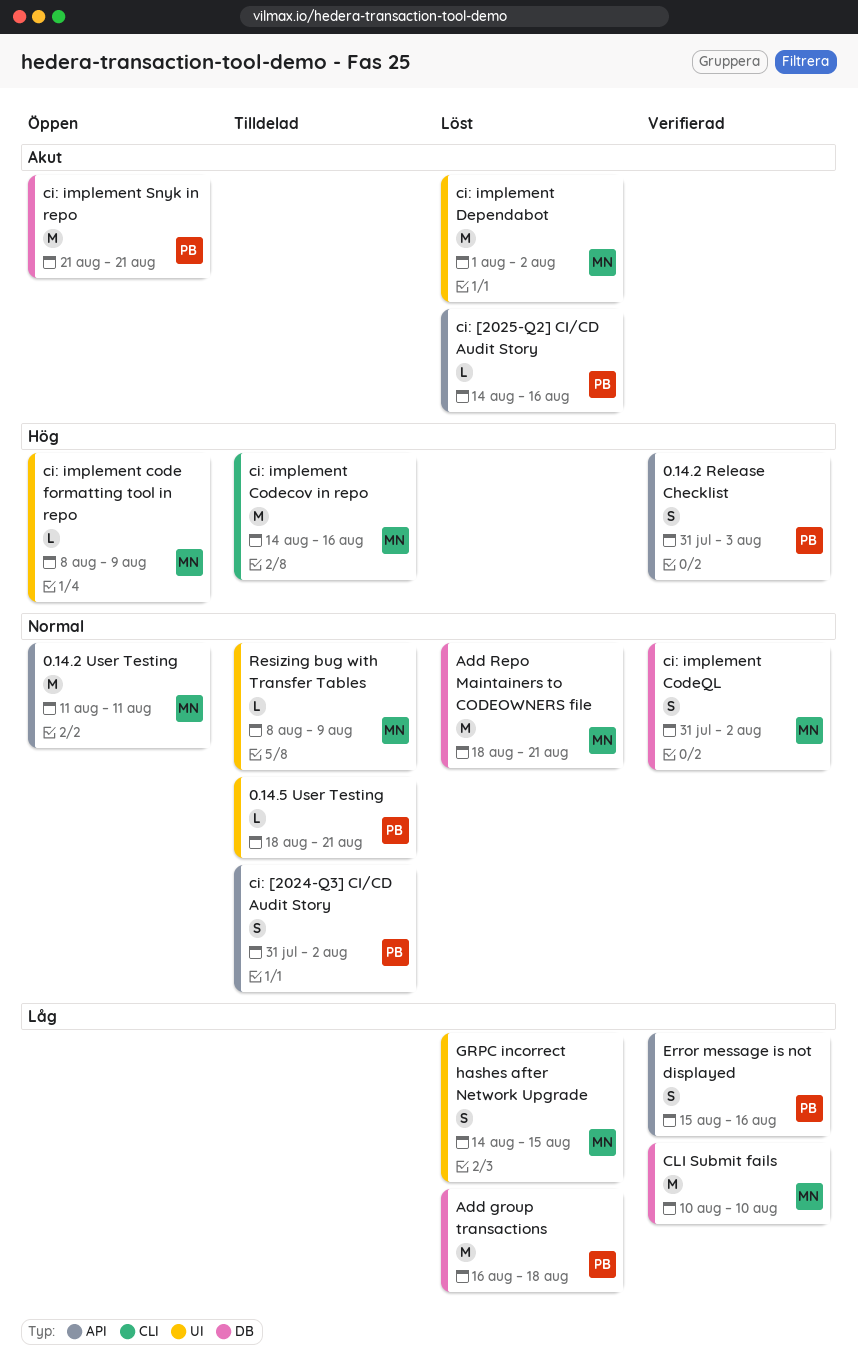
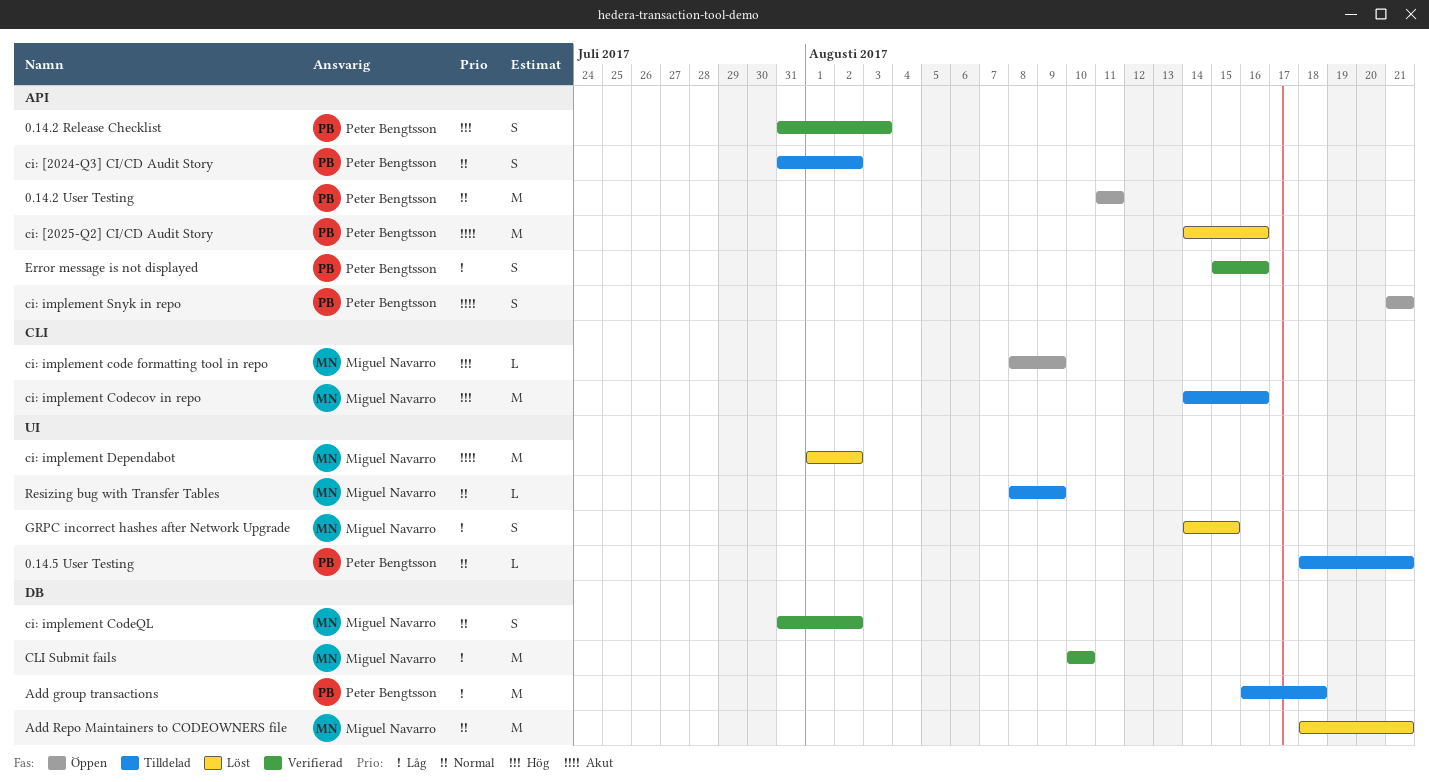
0.14.2 User Testing, owner: Miguel Navarro -> Peter Bengtsson
Add group transactions, status: Löst -> Tilldelad
ci: [2025-Q2] CI/CD Audit Story, estimate: L -> M
ci: implement code formatting tool in repo, label: UI -> CLI
ci: implement Snyk in repo, label: DB -> API
ci: implement Snyk in repo, estimate: M -> S

